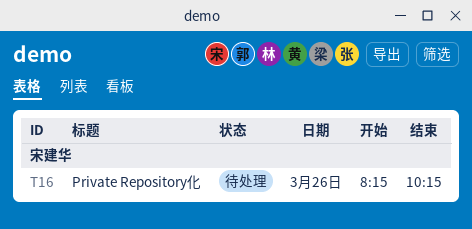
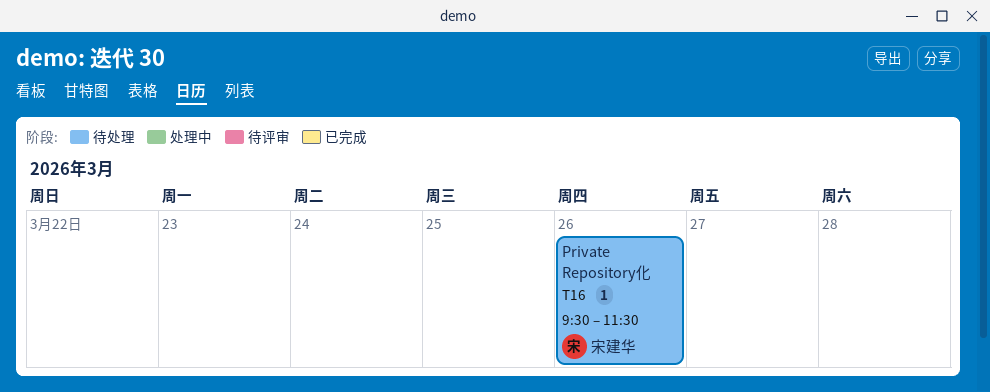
T16, begins: 08:15 -> 09:30
T16, ends: 10:15 -> 11:30

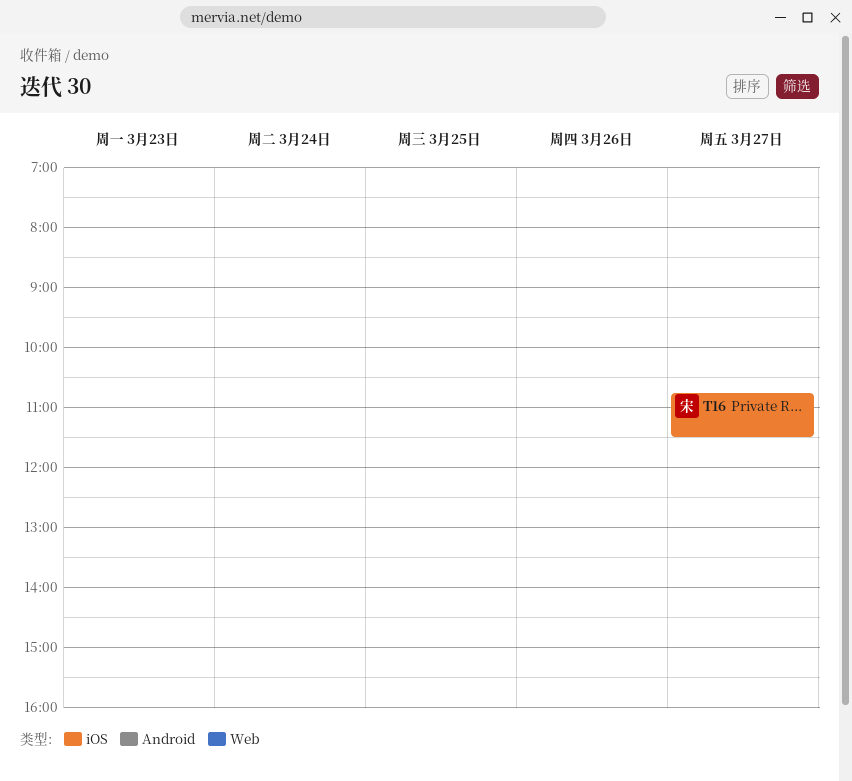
T16, day: Mar 26 -> Mar 27
T16, begins: 09:30 -> 10:45

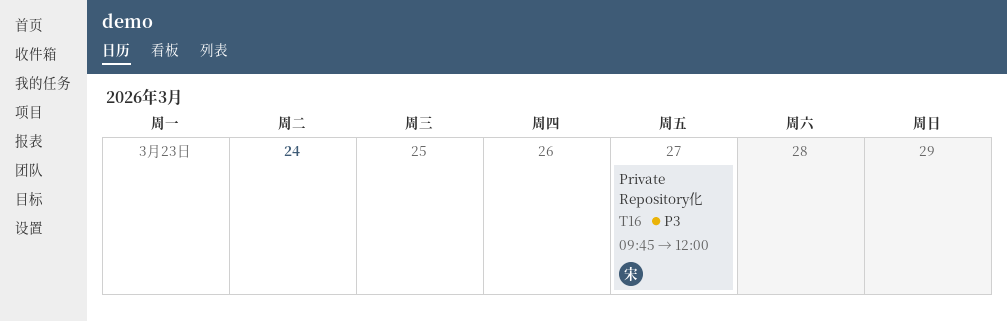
T16, begins: 10:45 -> 09:45
T16, ends: 11:30 -> 12:00

